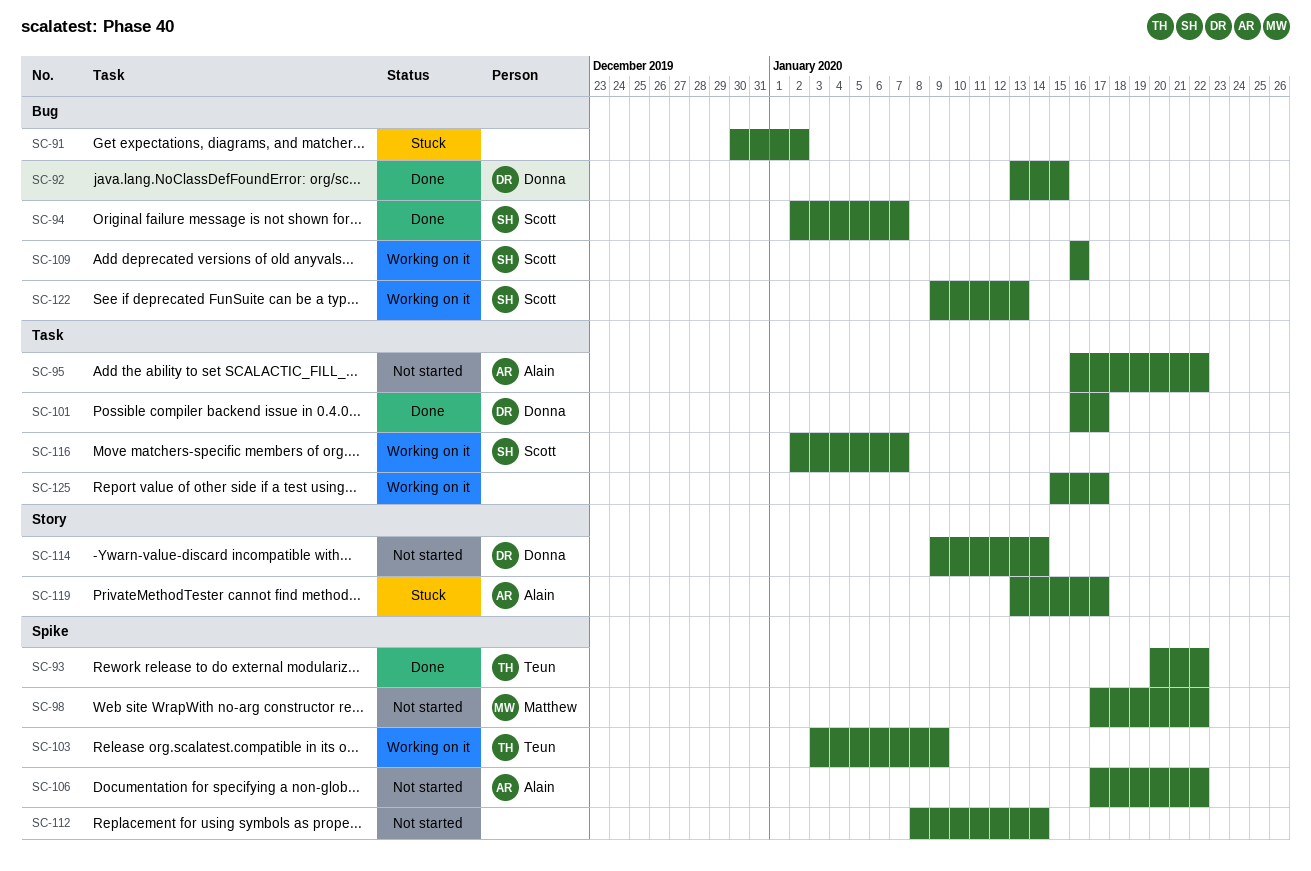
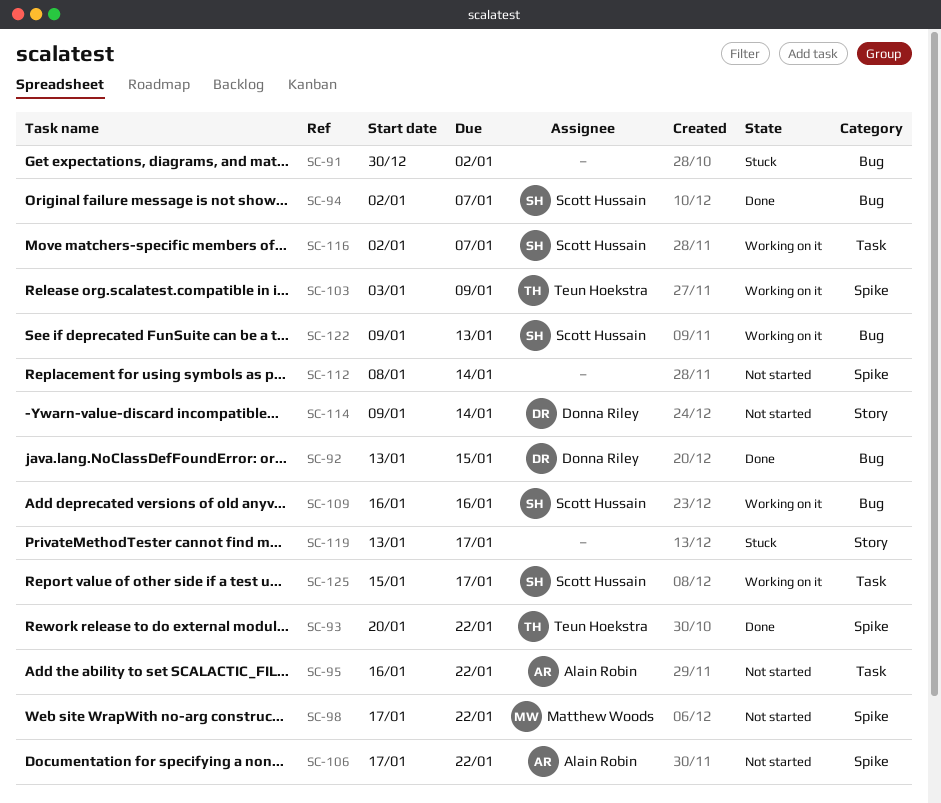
SC-101: present -> none
SC-119, owner: Alain Robin -> none
SC-125, owner: none -> Scott Hussain

